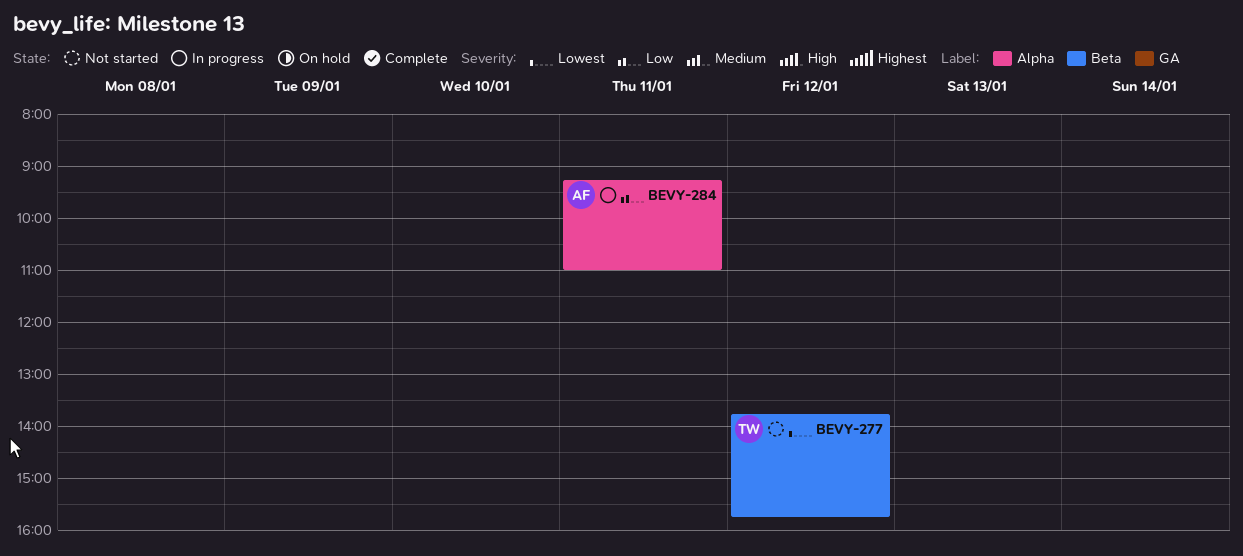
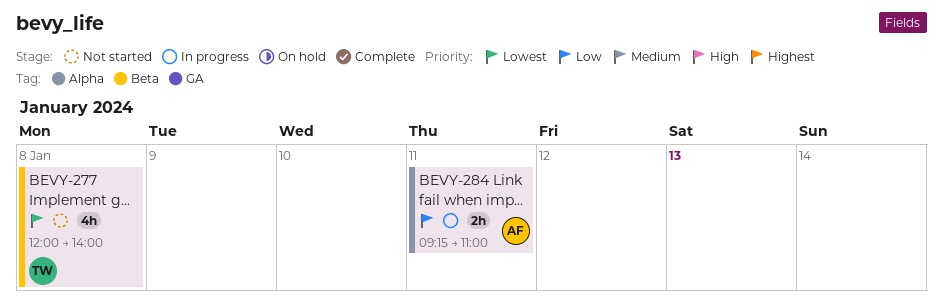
BEVY-277, day: Jan 12 -> Jan 8
BEVY-277, begins: 13:45 -> 12:00
BEVY-277, ends: 15:45 -> 14:00

